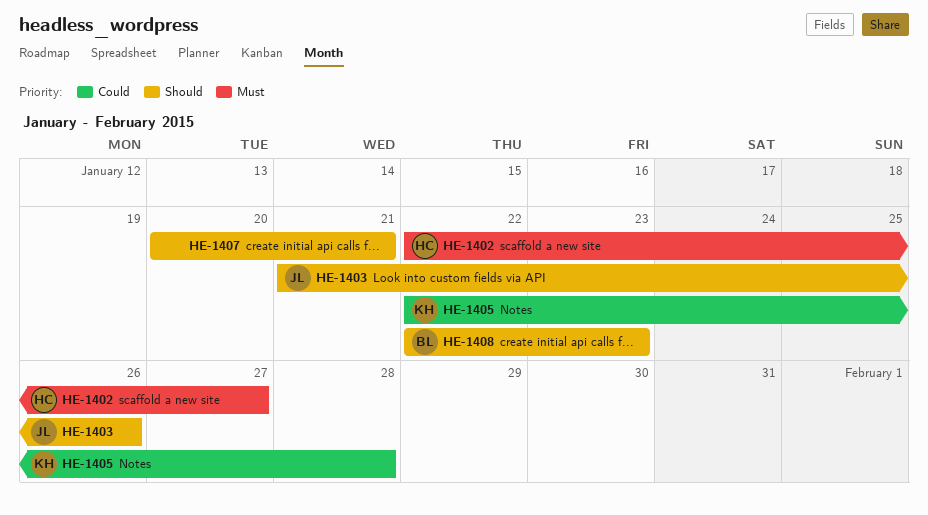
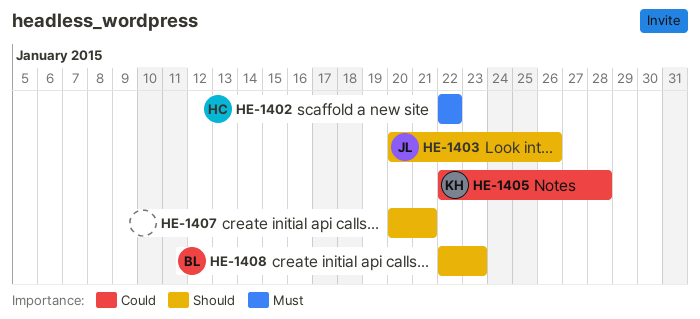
HE-1402, due: Jan 27 -> Jan 22
HE-1403, start: Jan 21 -> Jan 20

